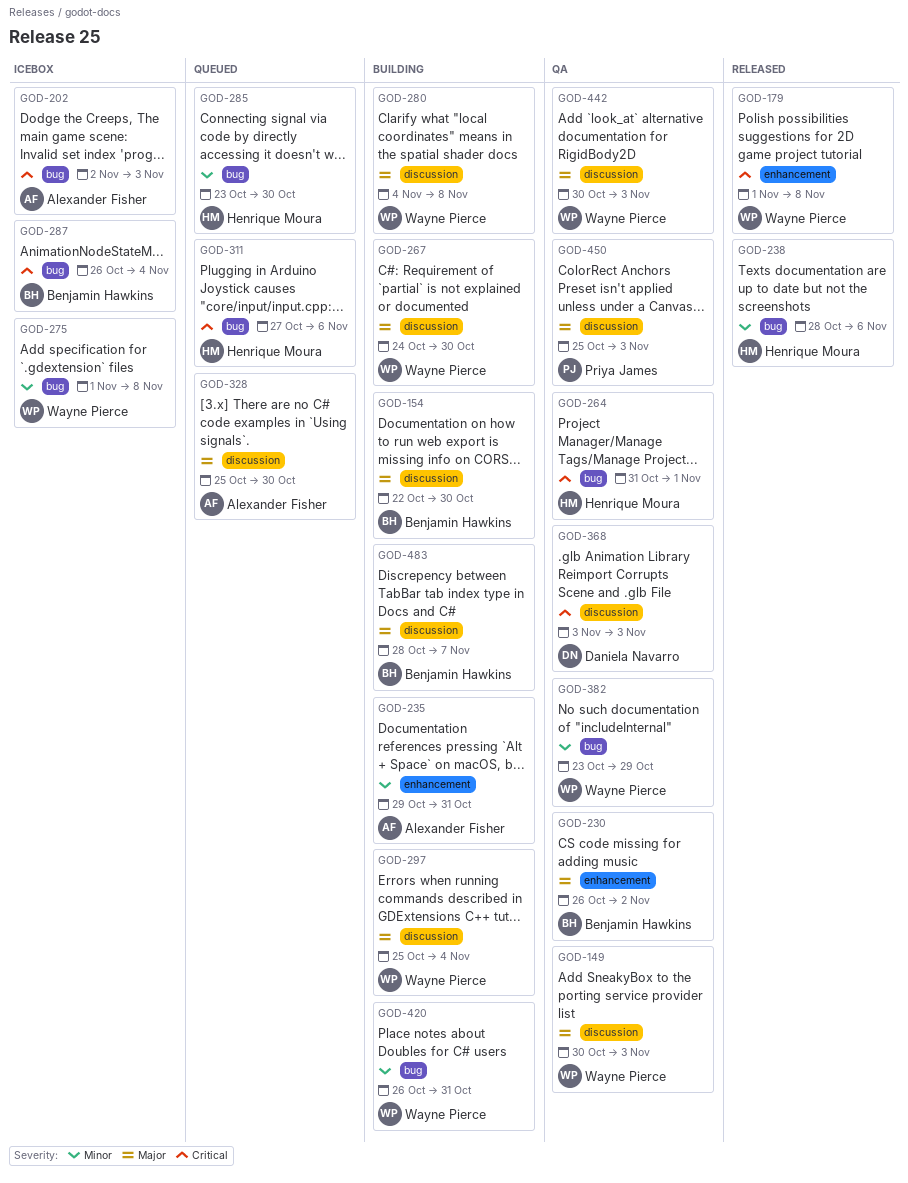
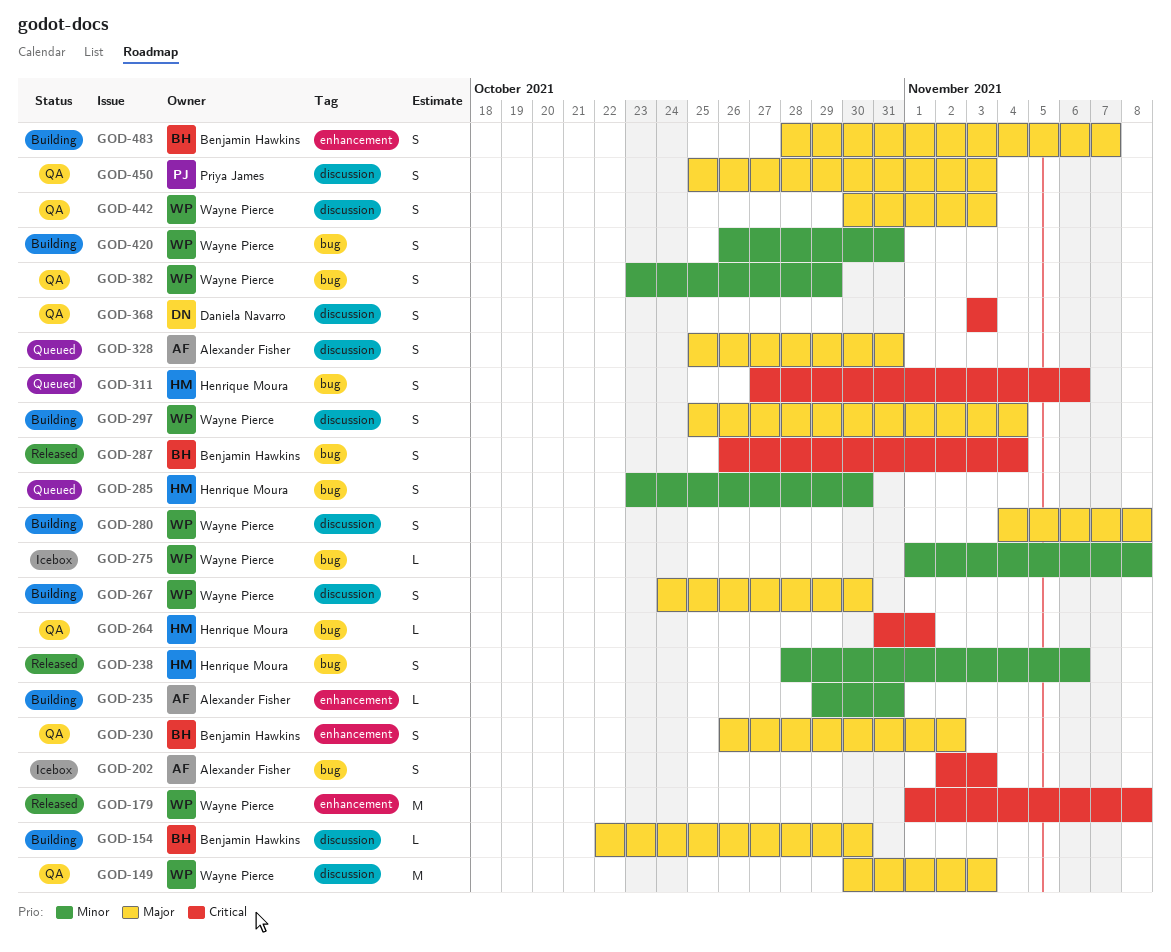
GOD-287, status: Icebox -> Released
GOD-328, due: Oct 30 -> Oct 31
GOD-483, label: discussion -> enhancement

